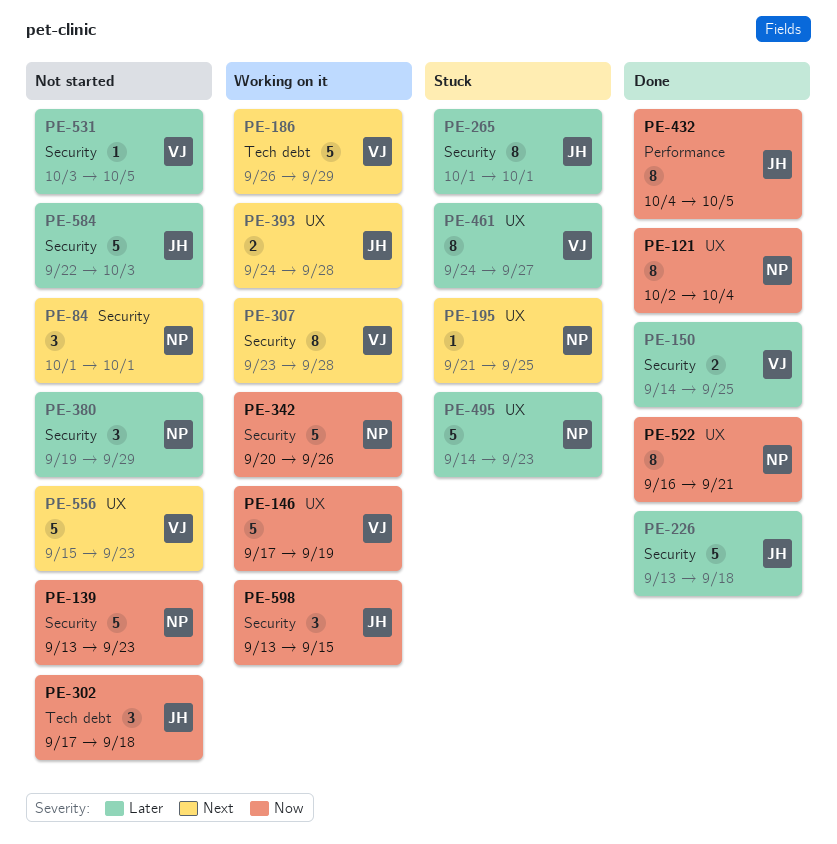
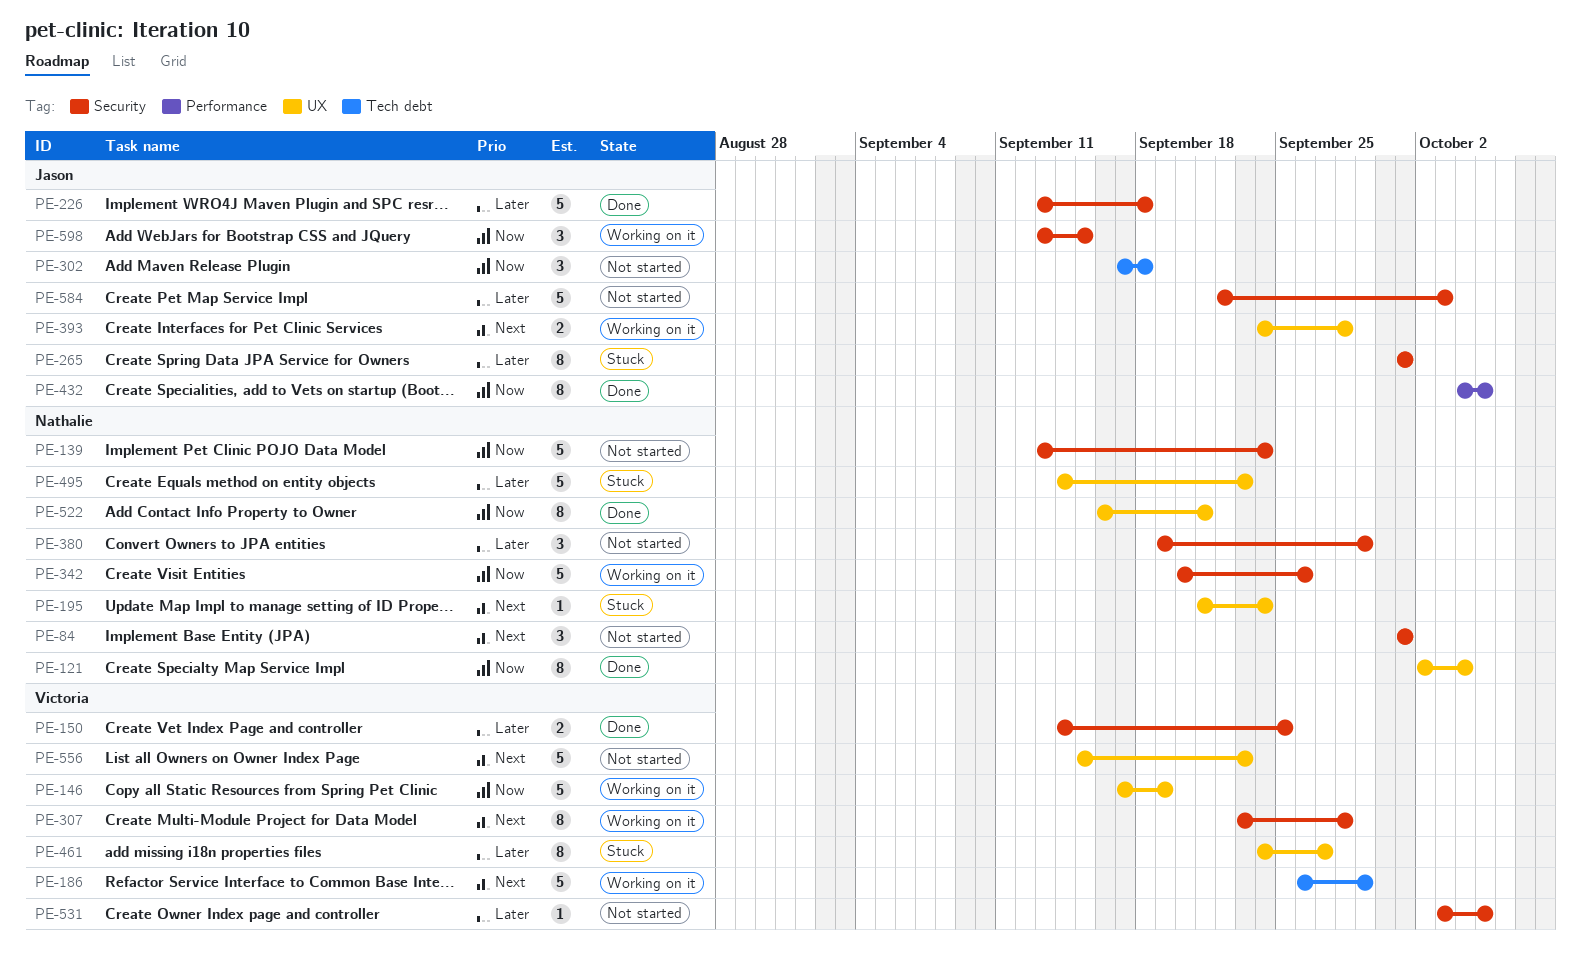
PE-139, due: Sep 23 -> Sep 24
PE-195, due: Sep 25 -> Sep 24

